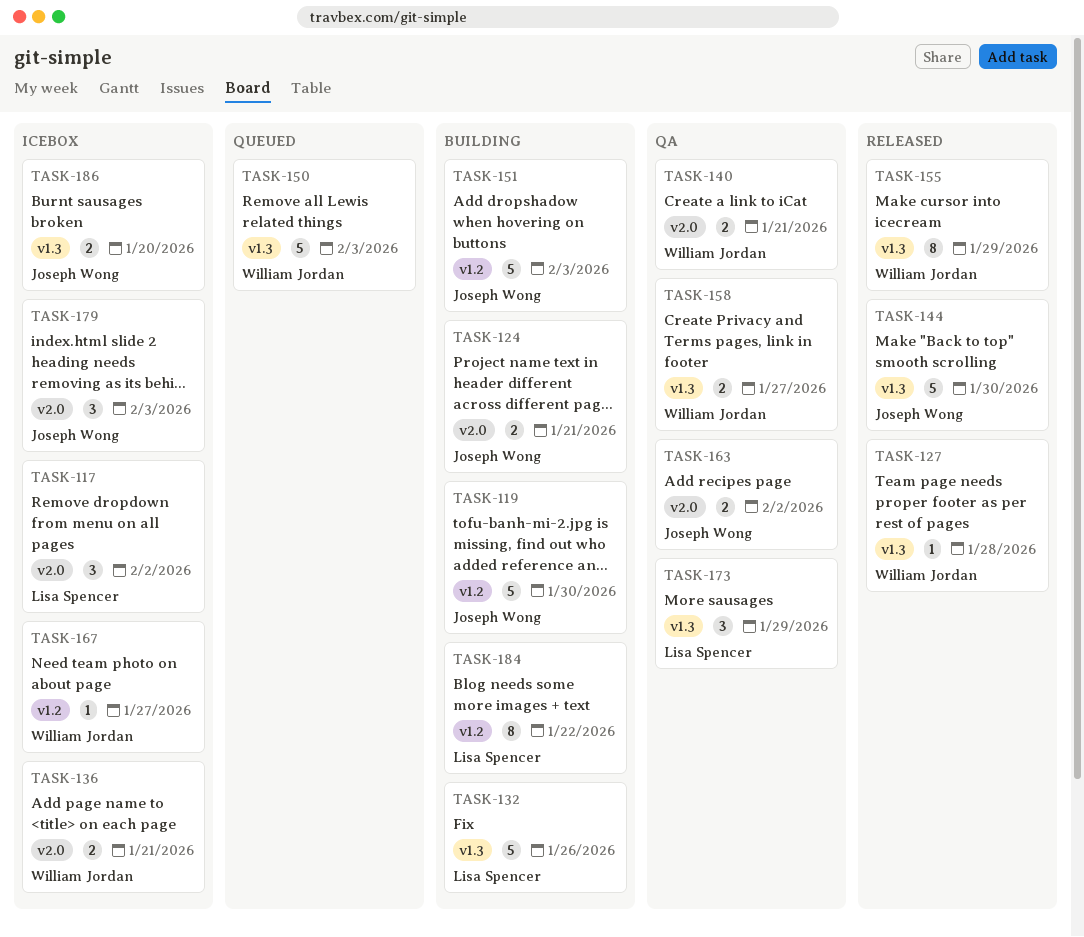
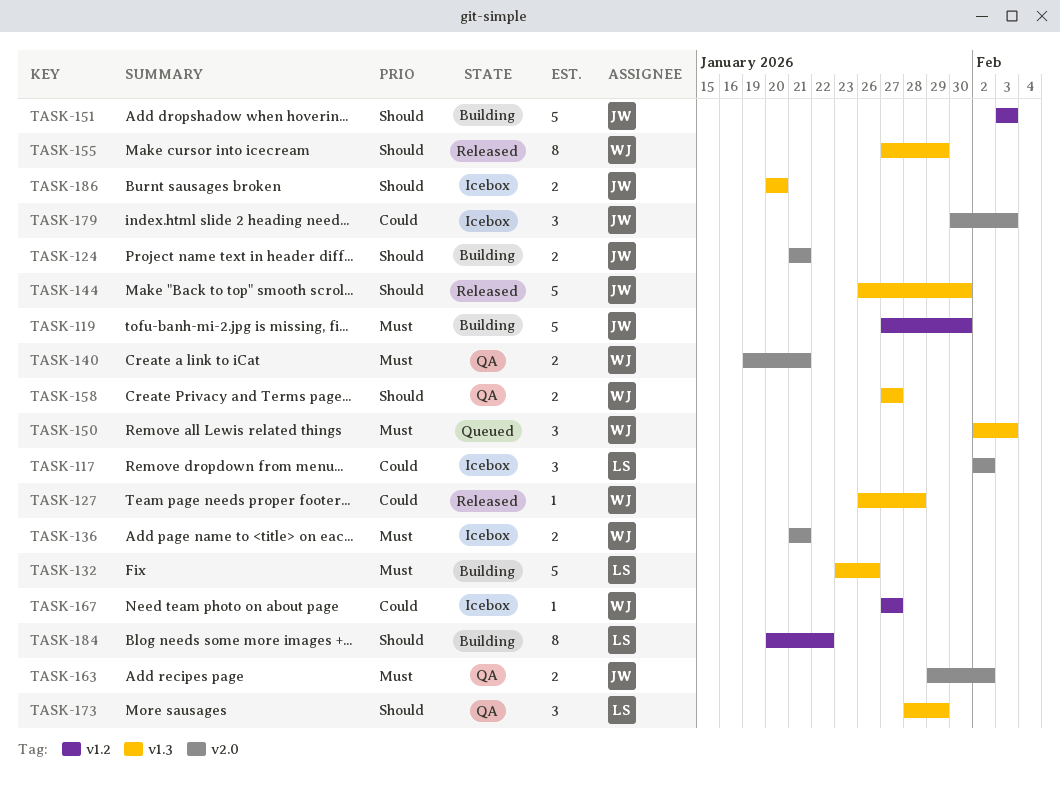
TASK-150, estimate: 5 -> 3

